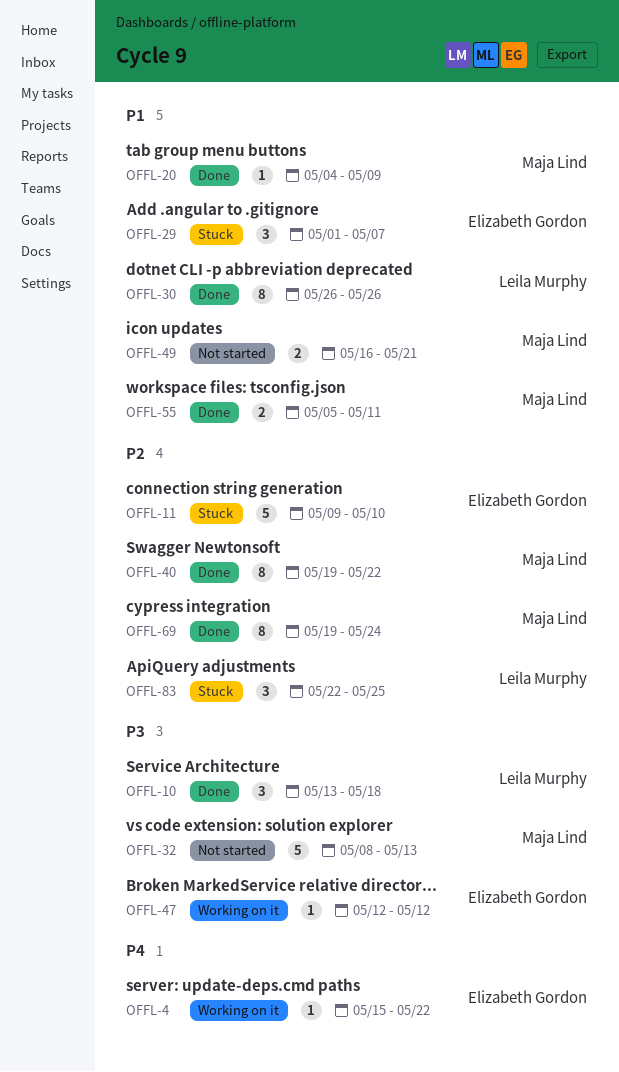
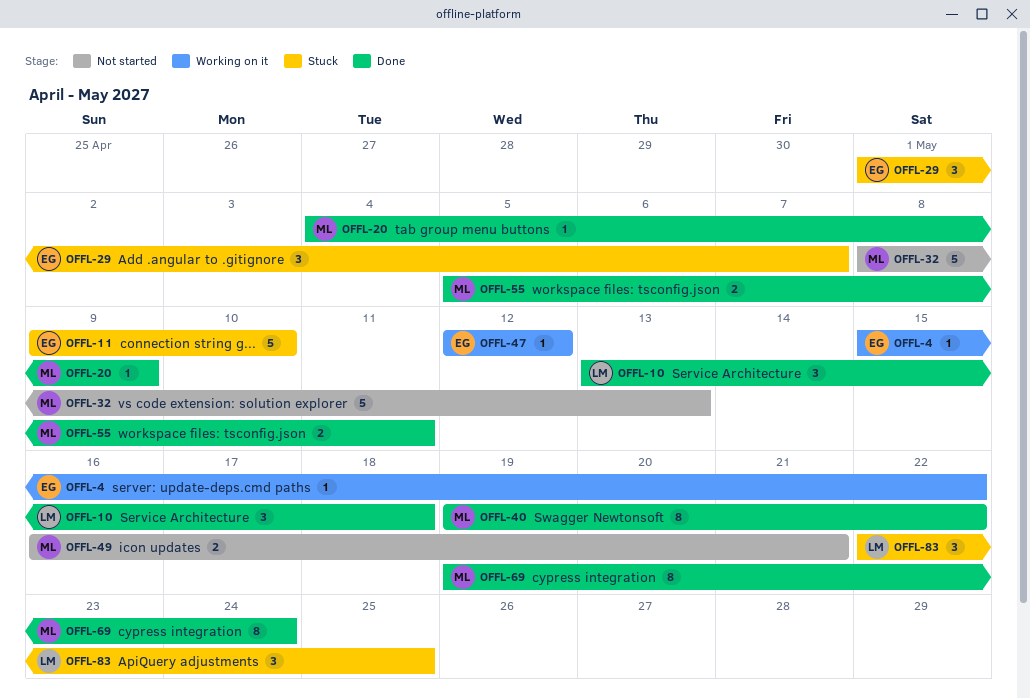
OFFL-30: present -> none

